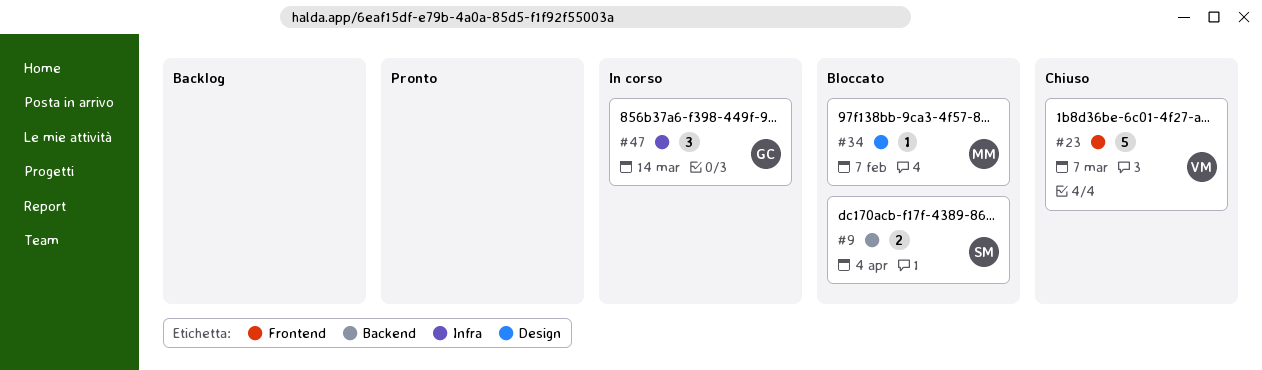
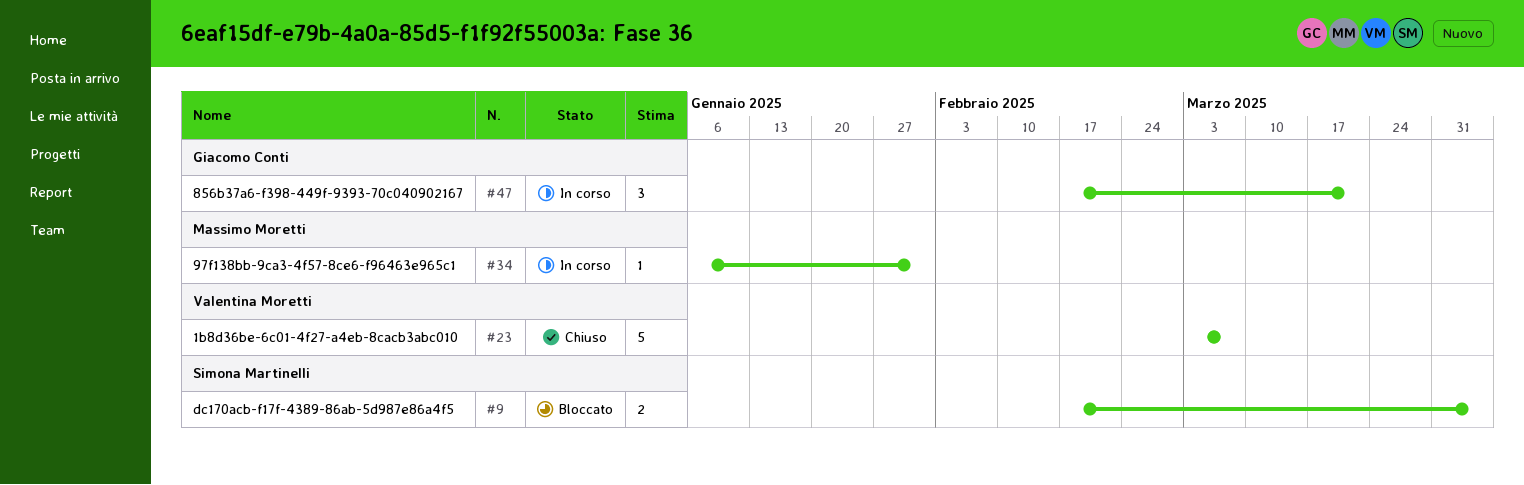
#34, status: Bloccato -> In corso
#34, due: Feb 7 -> Jan 31
#47, due: Mar 14 -> Mar 21

